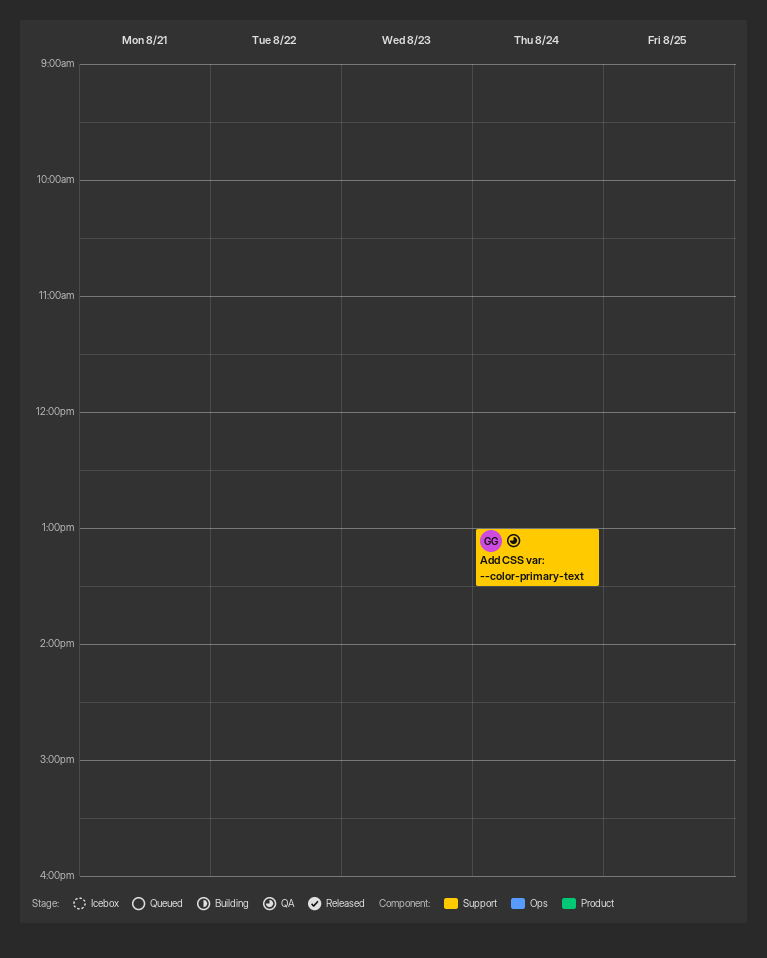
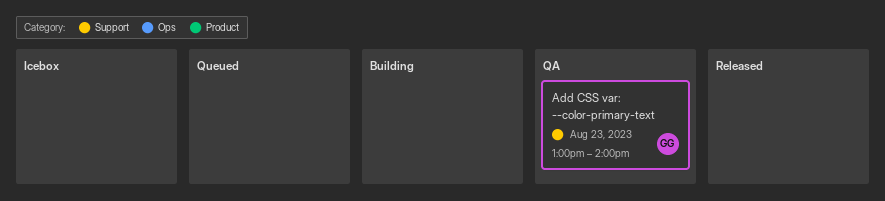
Add CSS var: --color-primary-text, day: Aug 24 -> Aug 23
Add CSS var: --color-primary-text, ends: 13:30 -> 14:00

